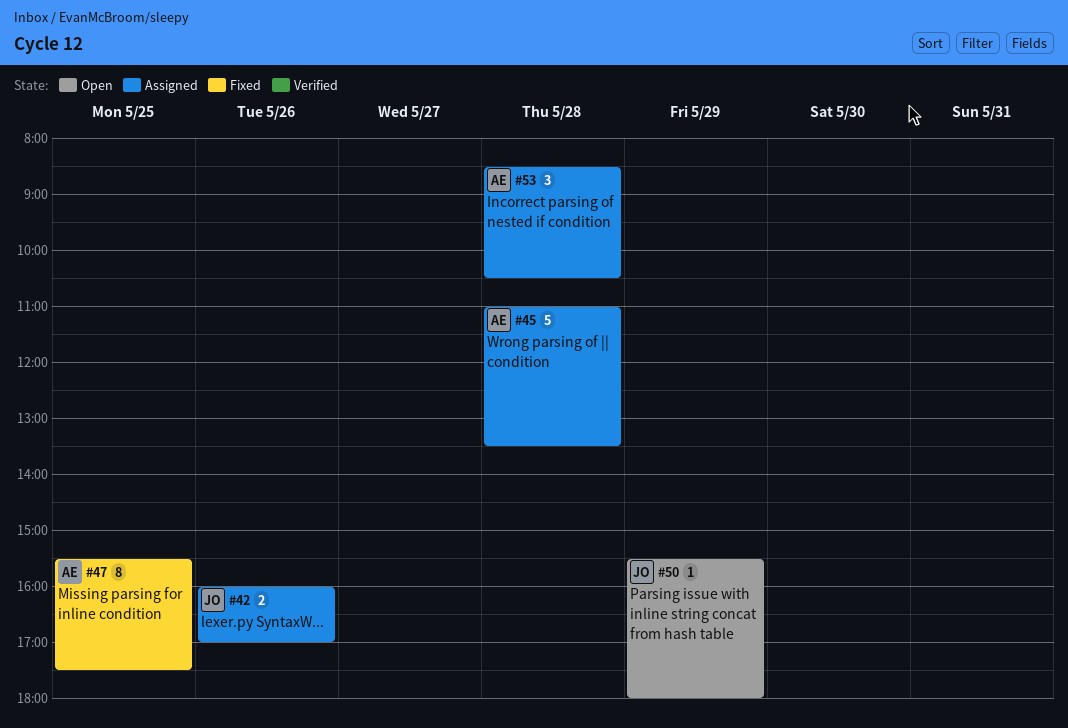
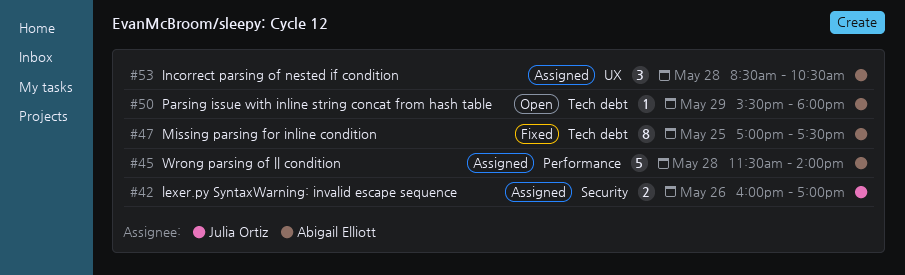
#45, begins: 11:00 -> 11:30
#45, ends: 13:30 -> 14:00
#47, begins: 15:30 -> 17:00
#50, owner: Julia Ortiz -> Abigail Elliott

